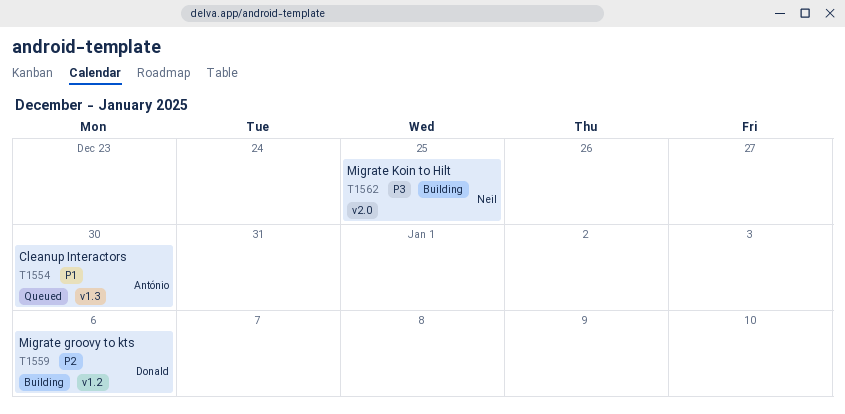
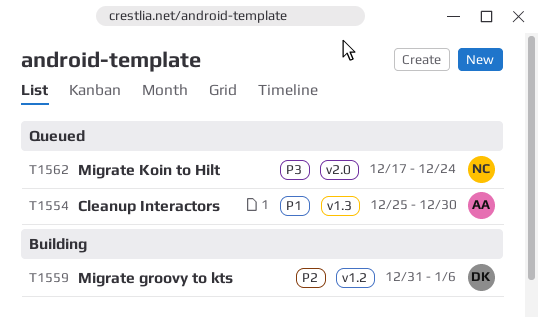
T1562, status: Building -> Queued
T1562, due: Dec 25 -> Dec 24

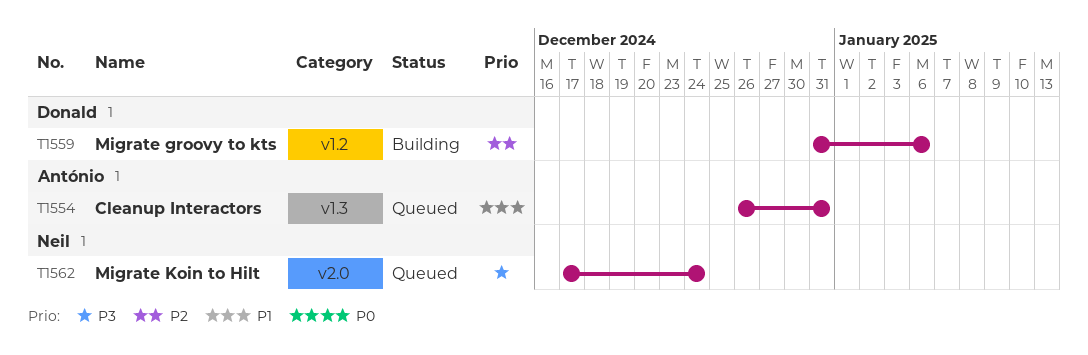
T1554, start: Dec 25 -> Dec 26
T1554, due: Dec 30 -> Dec 31

